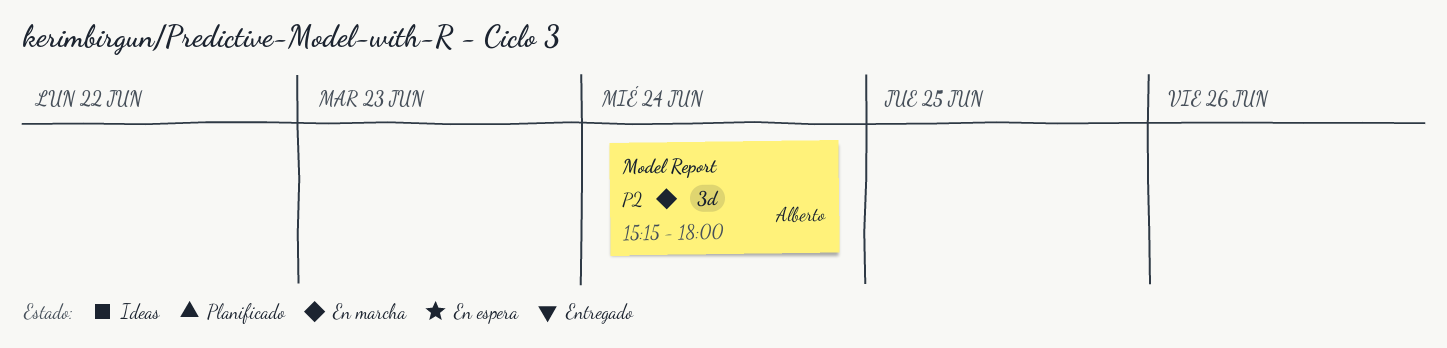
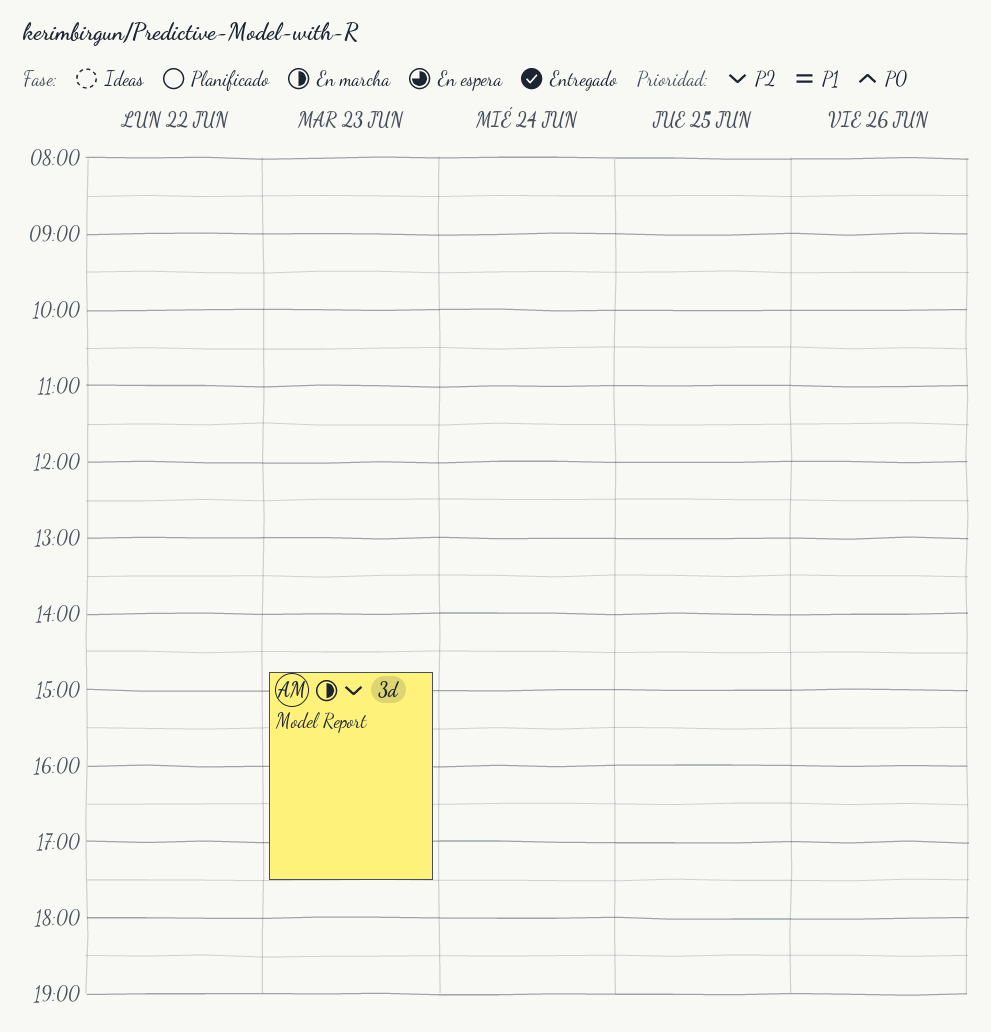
Model Report, day: Jun 24 -> Jun 23
Model Report, begins: 15:15 -> 14:45
Model Report, ends: 18:00 -> 17:30

